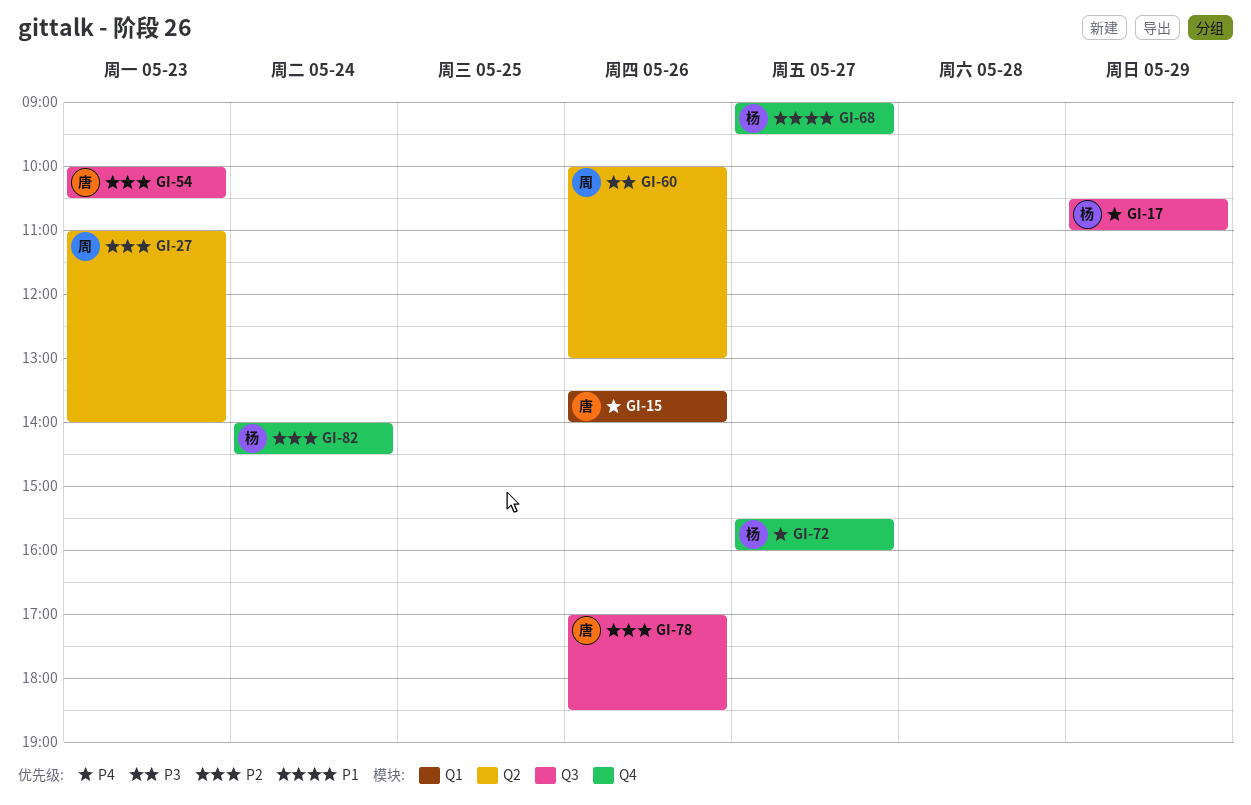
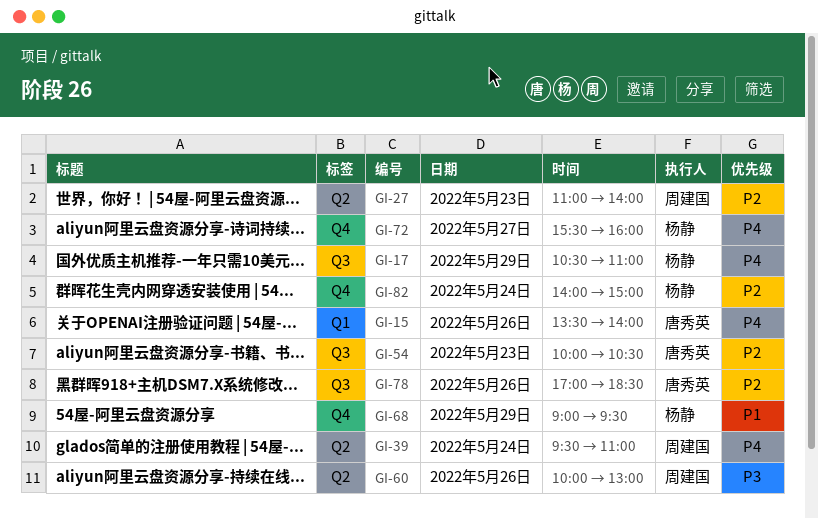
GI-39: none -> present
GI-68, day: May 27 -> May 29
GI-82, ends: 14:30 -> 15:00

